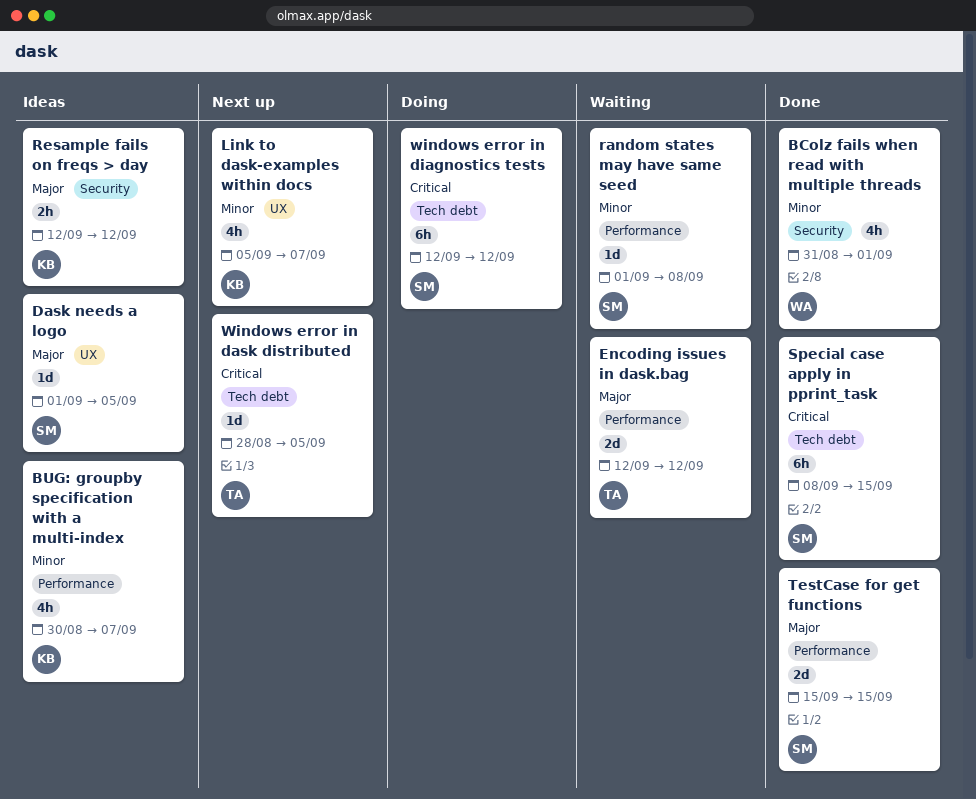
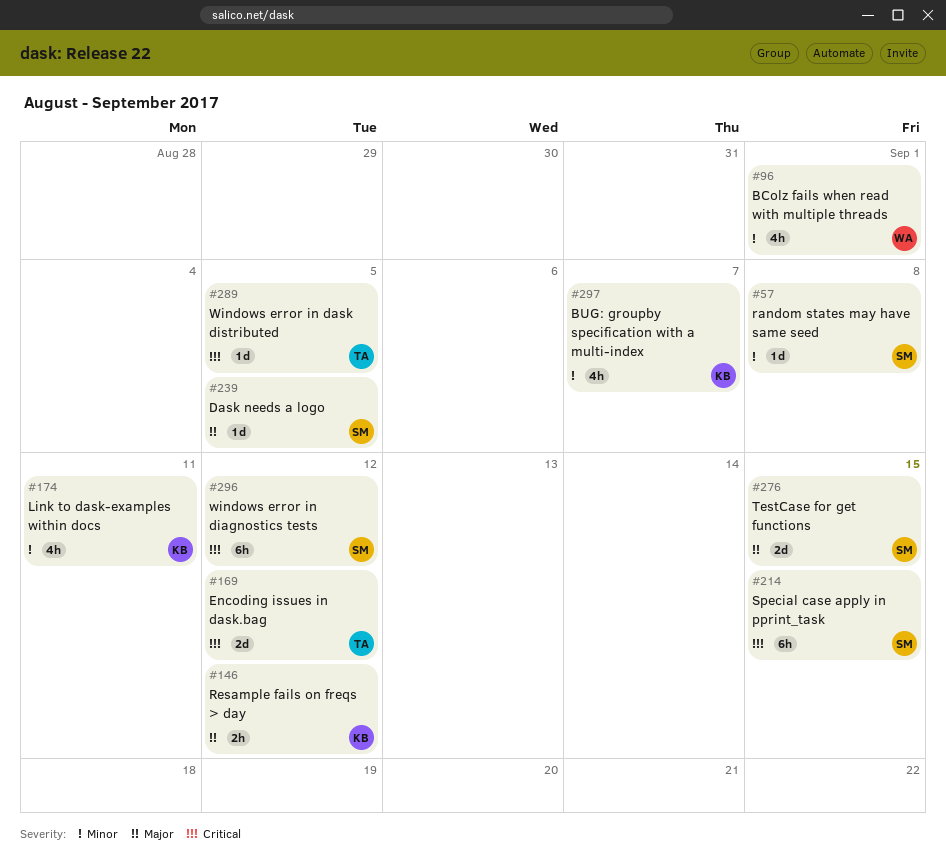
Encoding issues in dask.bag, priority: Major -> Critical
Link to dask-examples within docs, due: Sep 7 -> Sep 11

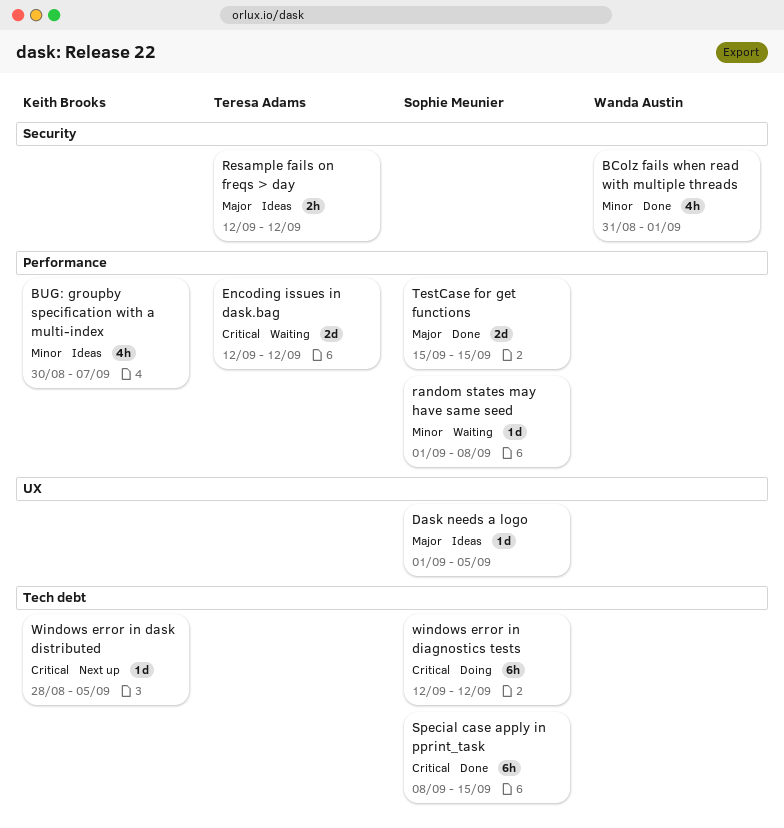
Link to dask-examples within docs: present -> none
Resample fails on freqs > day, owner: Keith Brooks -> Teresa Adams
Windows error in dask distributed, owner: Teresa Adams -> Keith Brooks

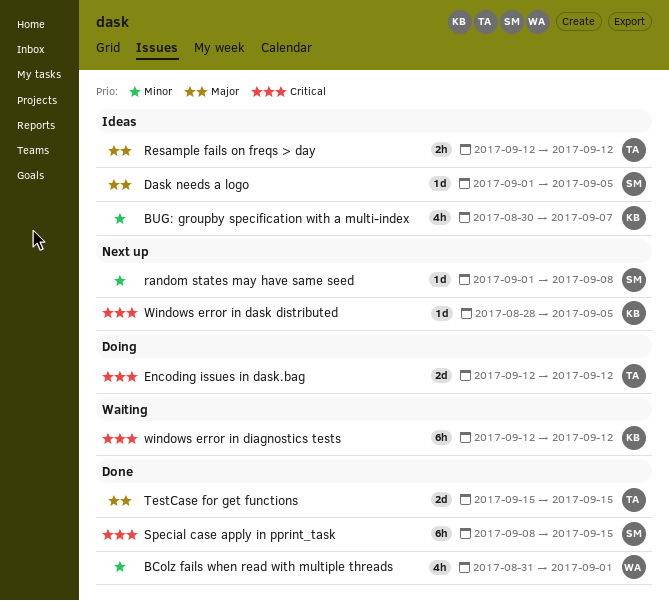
Encoding issues in dask.bag, status: Waiting -> Doing
random states may have same seed, status: Waiting -> Next up
TestCase for get functions, owner: Sophie Meunier -> Teresa Adams
windows error in diagnostics tests, status: Doing -> Waiting
windows error in diagnostics tests, owner: Sophie Meunier -> Keith Brooks

